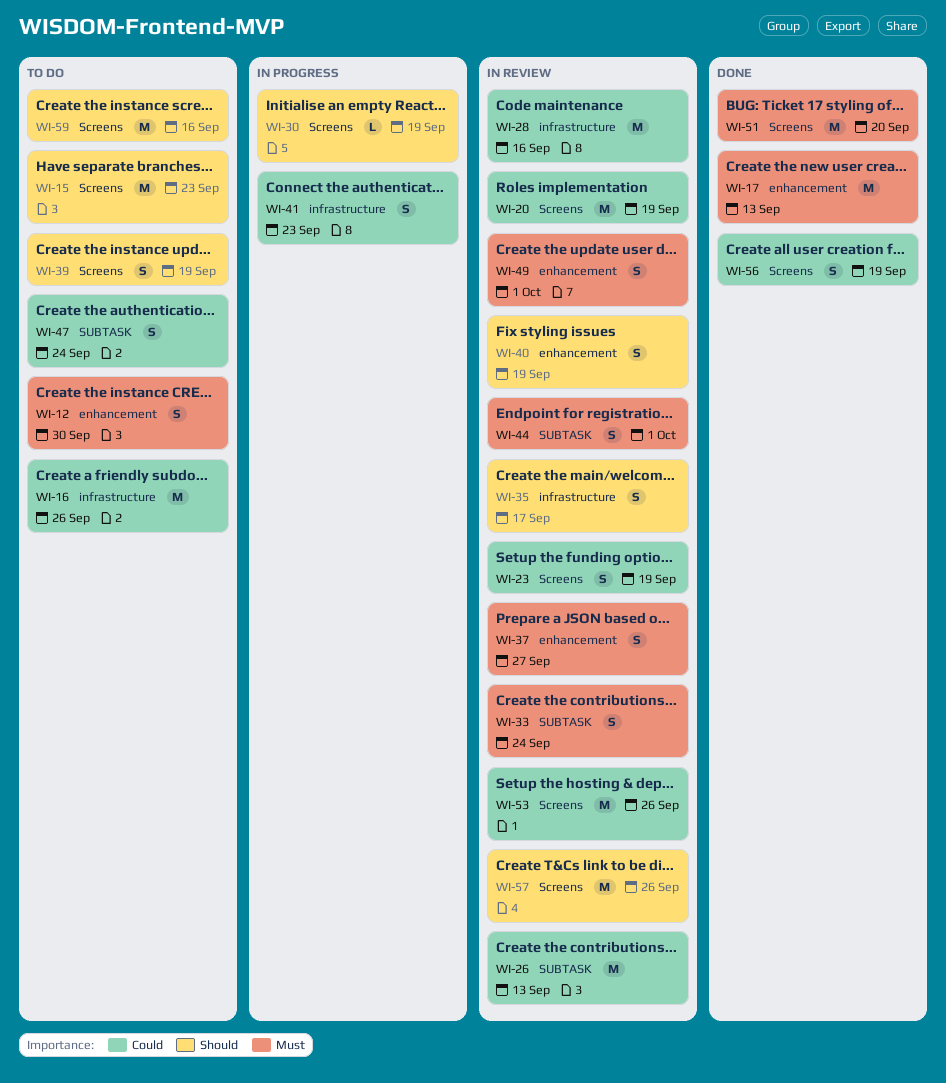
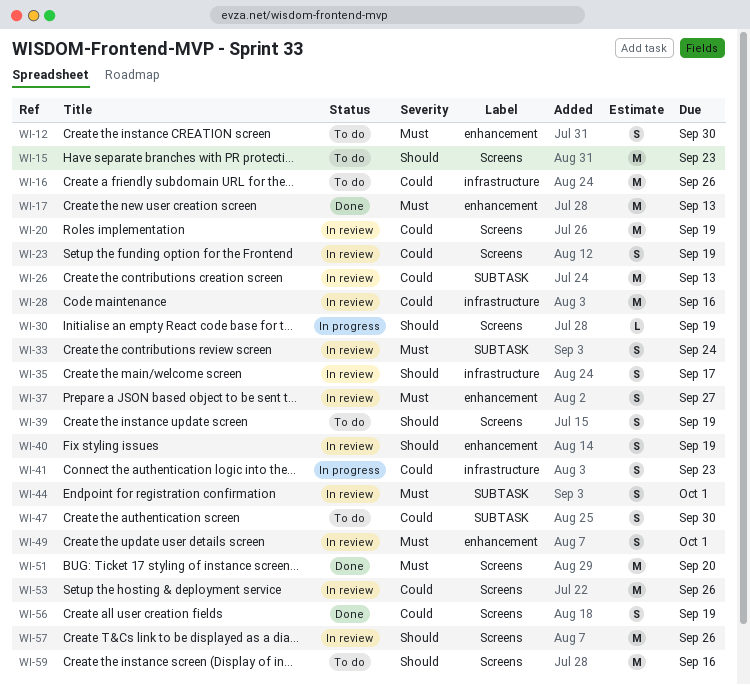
WI-47, due: Sep 24 -> Sep 30

